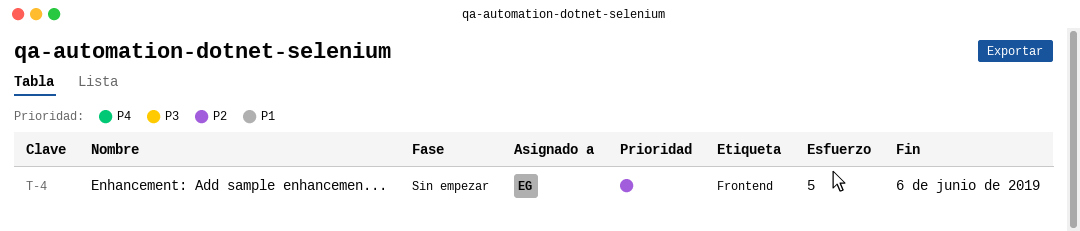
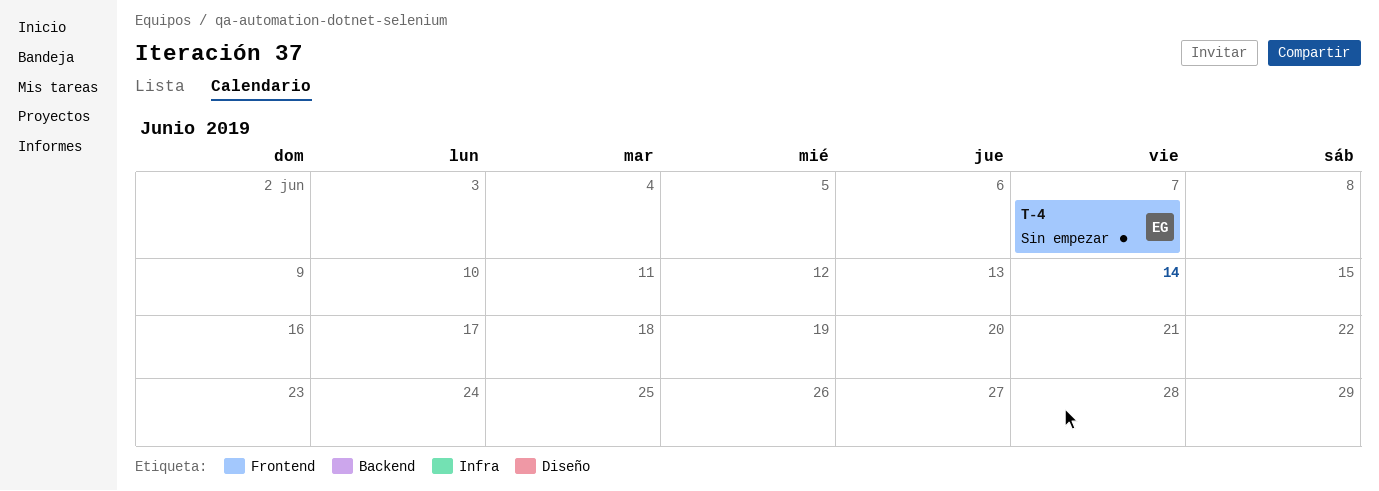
T-4, estimate: 5 -> 1
T-4, due: Jun 6 -> Jun 7

